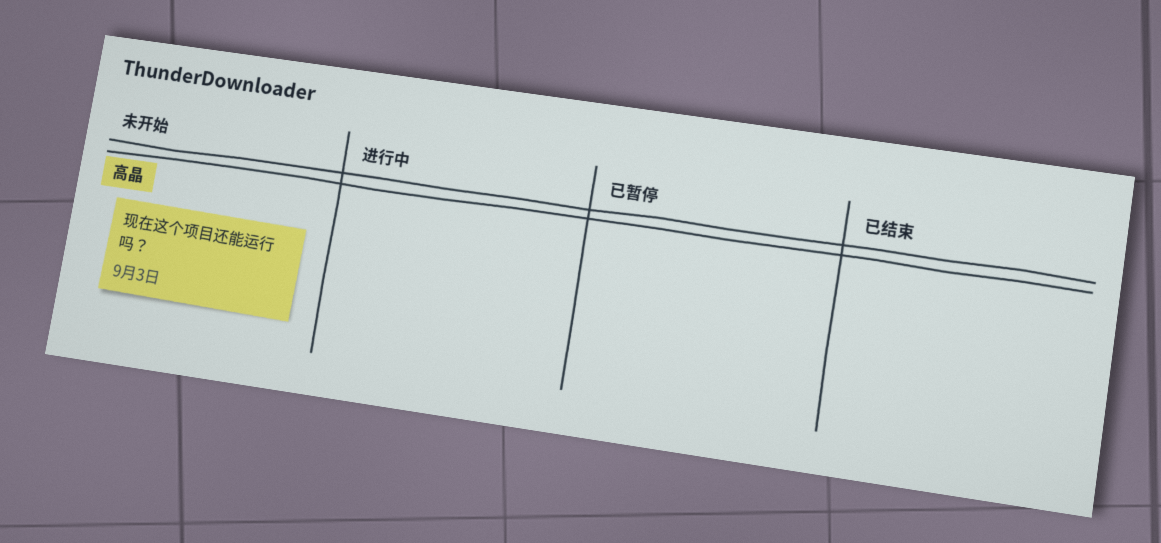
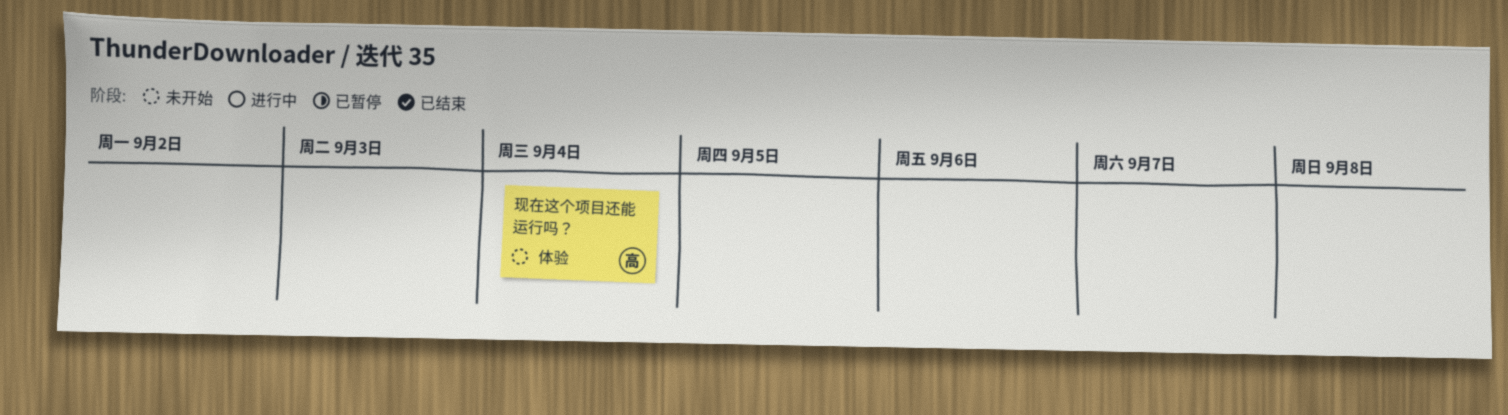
现在这个项目还能运行吗？, due: Sep 3 -> Sep 4

